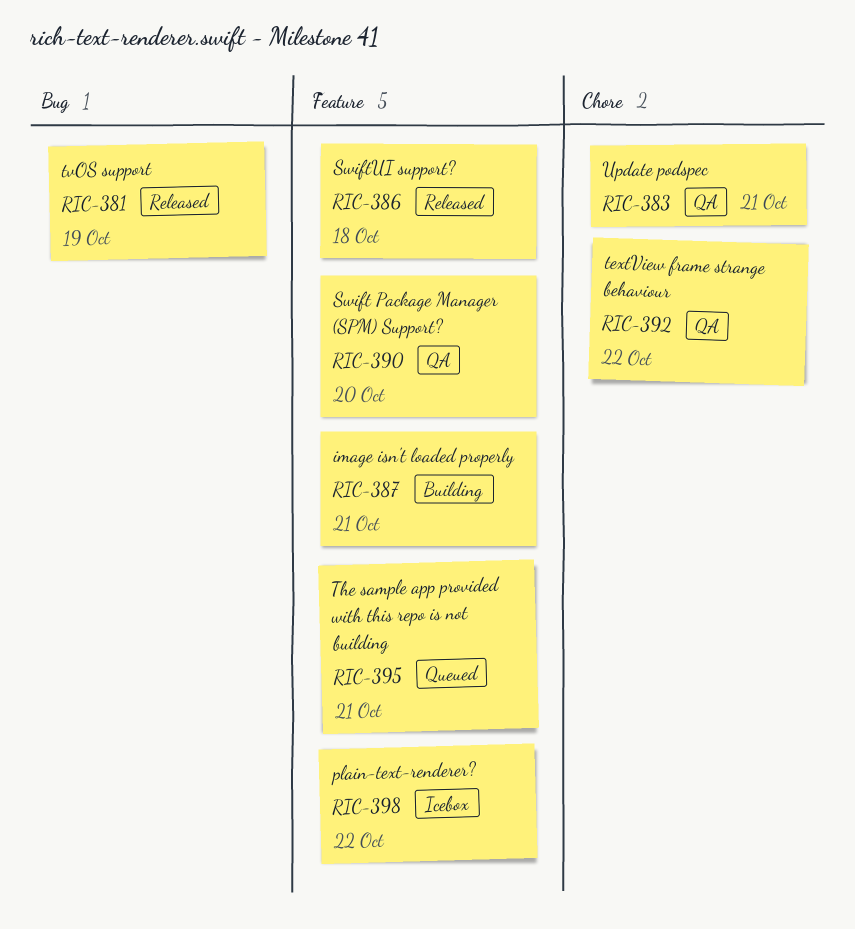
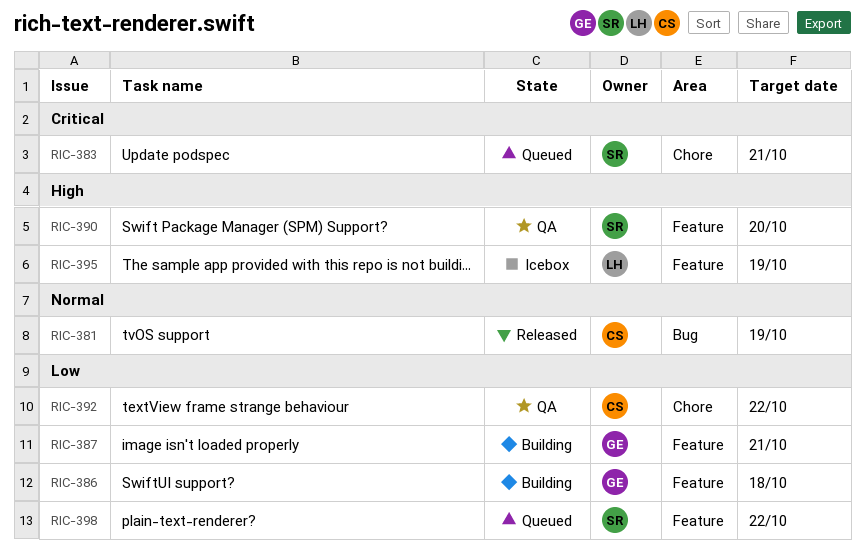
RIC-383, status: QA -> Queued
RIC-386, status: Released -> Building
RIC-395, status: Queued -> Icebox
RIC-395, due: Oct 21 -> Oct 19
RIC-398, status: Icebox -> Queued

